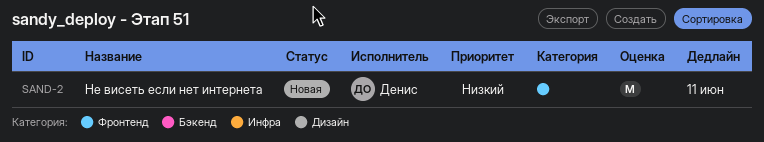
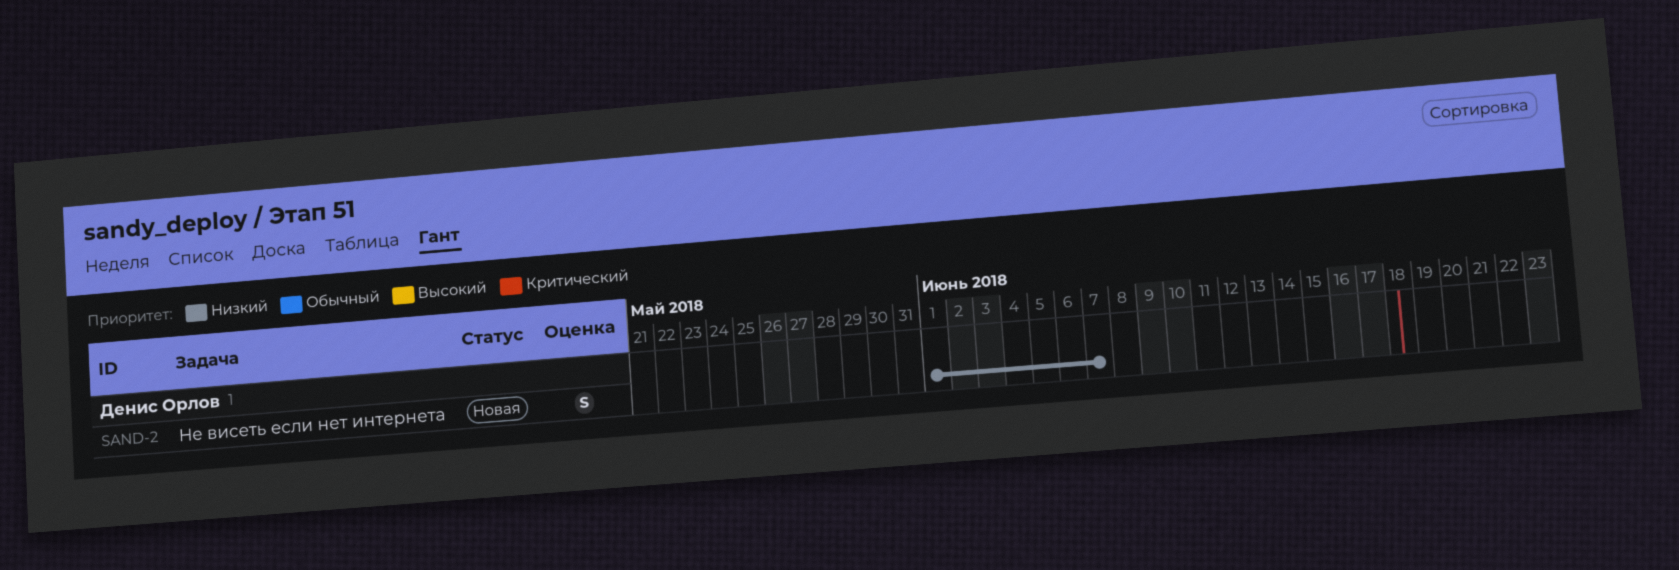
SAND-2, estimate: M -> S
SAND-2, due: Jun 11 -> Jun 7

